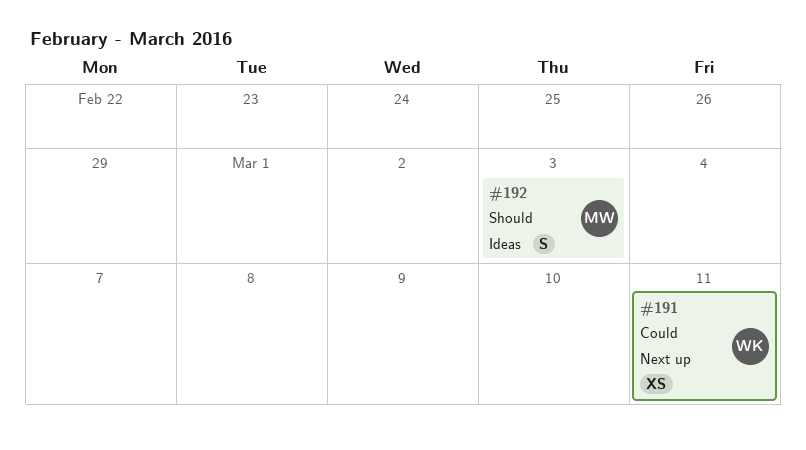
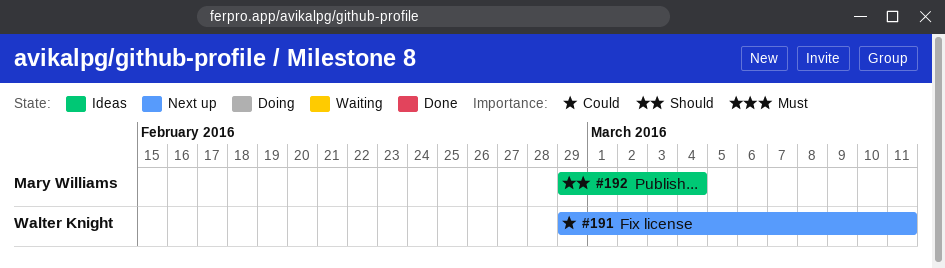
#192, due: Mar 3 -> Mar 4

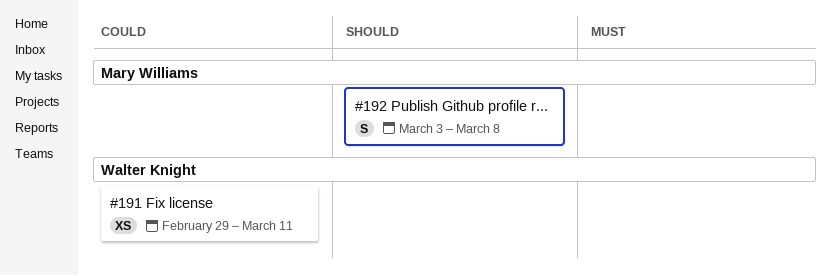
#192, start: Feb 29 -> Mar 3
#192, due: Mar 4 -> Mar 8

